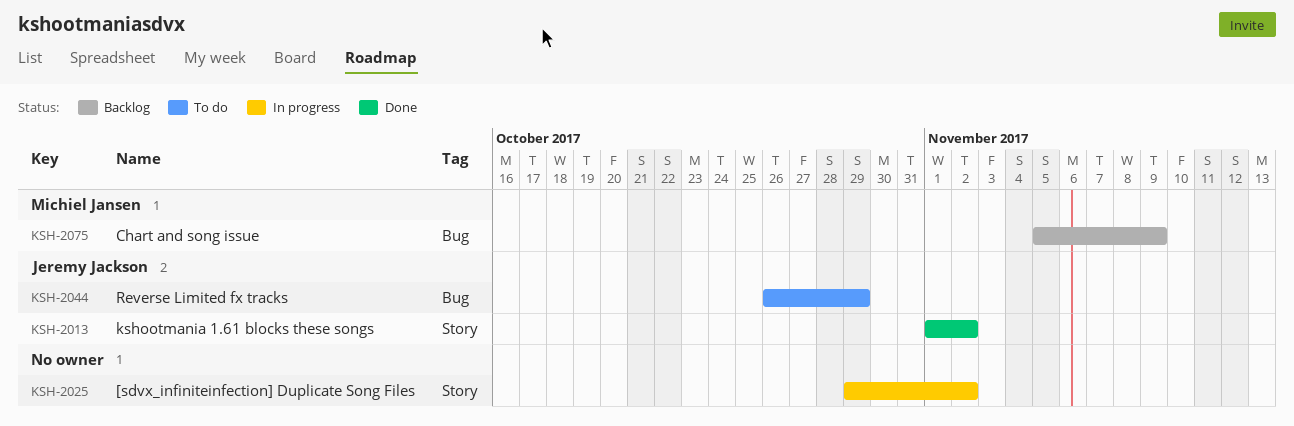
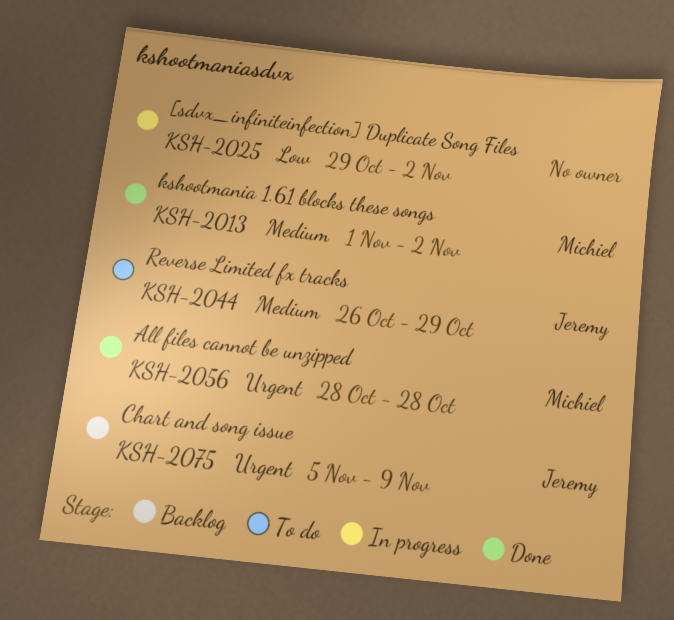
KSH-2013, owner: Jeremy Jackson -> Michiel Jansen
KSH-2056: none -> present
KSH-2075, owner: Michiel Jansen -> Jeremy Jackson

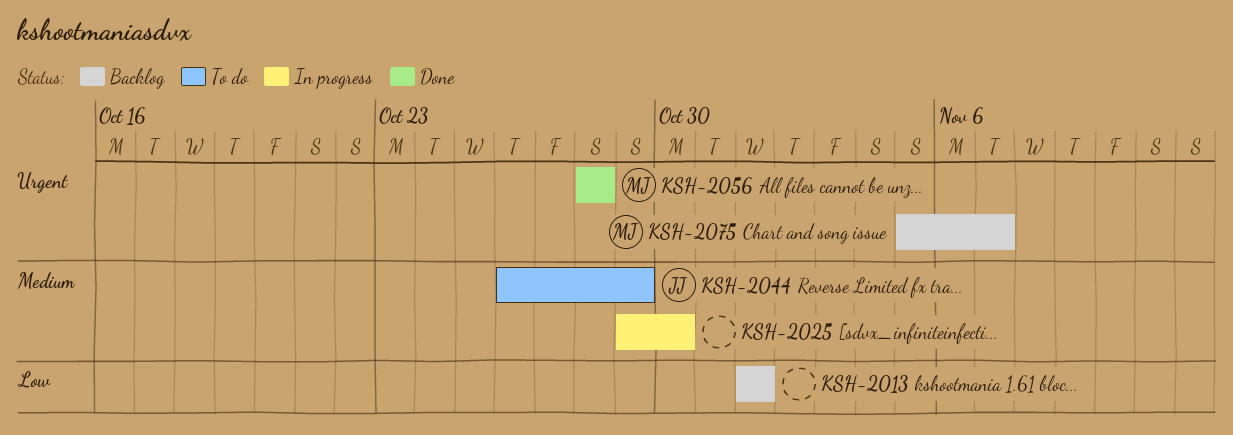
KSH-2013, status: Done -> Backlog
KSH-2013, owner: Michiel -> none
KSH-2013, priority: Medium -> Low
KSH-2013, due: Nov 2 -> Nov 1
KSH-2025, priority: Low -> Medium
KSH-2025, due: Nov 2 -> Oct 30
KSH-2075, owner: Jeremy -> Michiel
KSH-2075, due: Nov 9 -> Nov 7

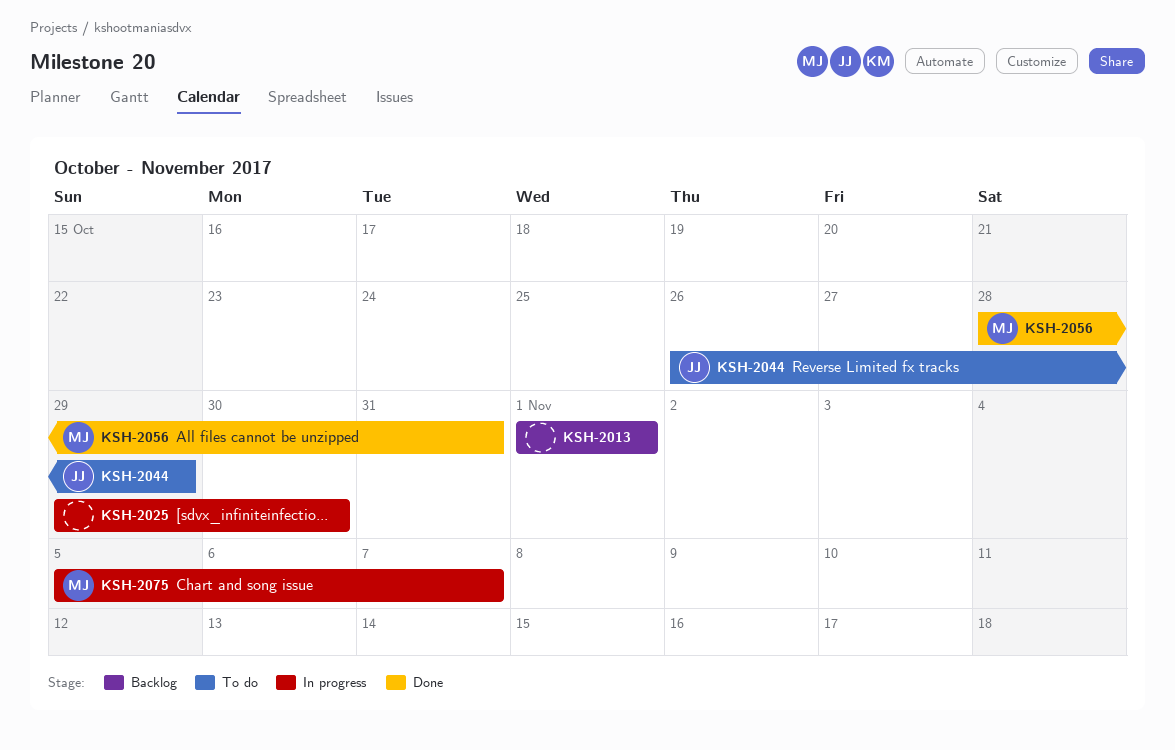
KSH-2056, due: Oct 28 -> Oct 31
KSH-2075, status: Backlog -> In progress

